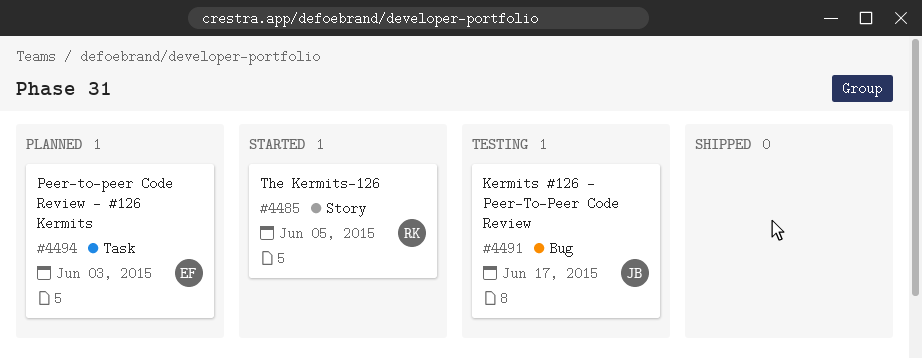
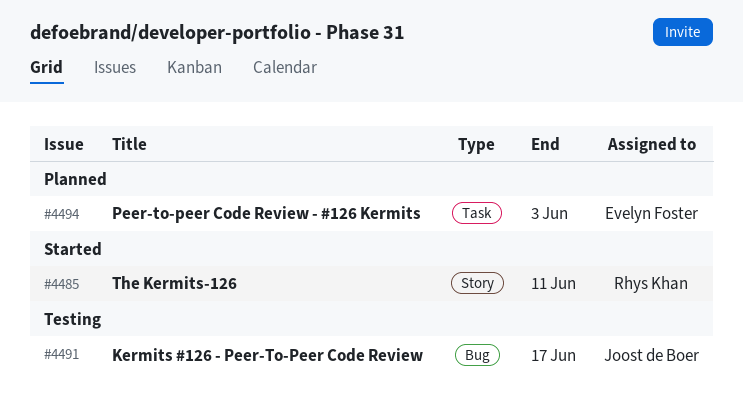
#4485, due: Jun 5 -> Jun 11

